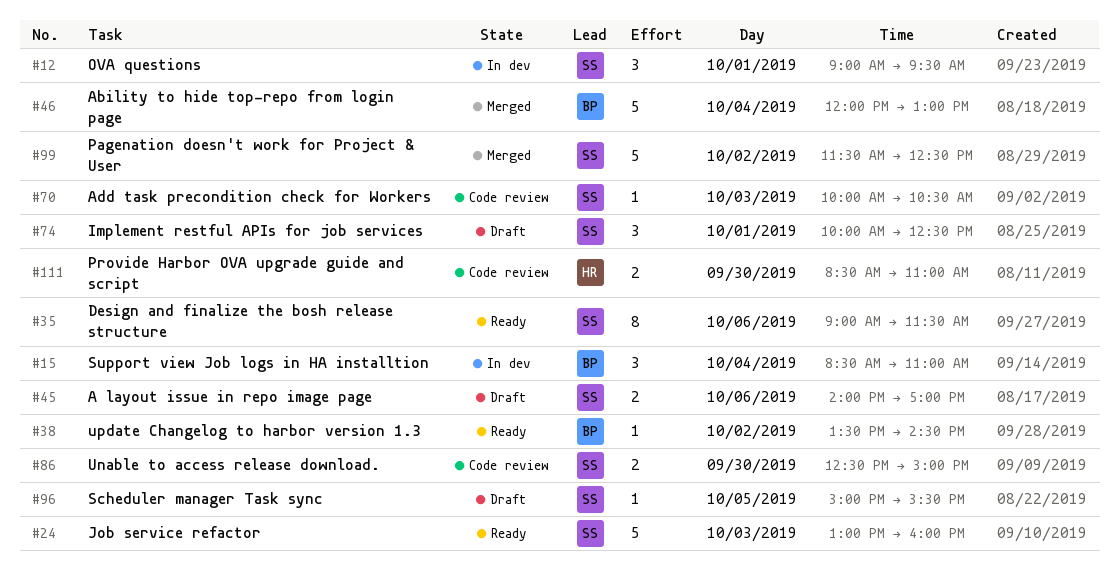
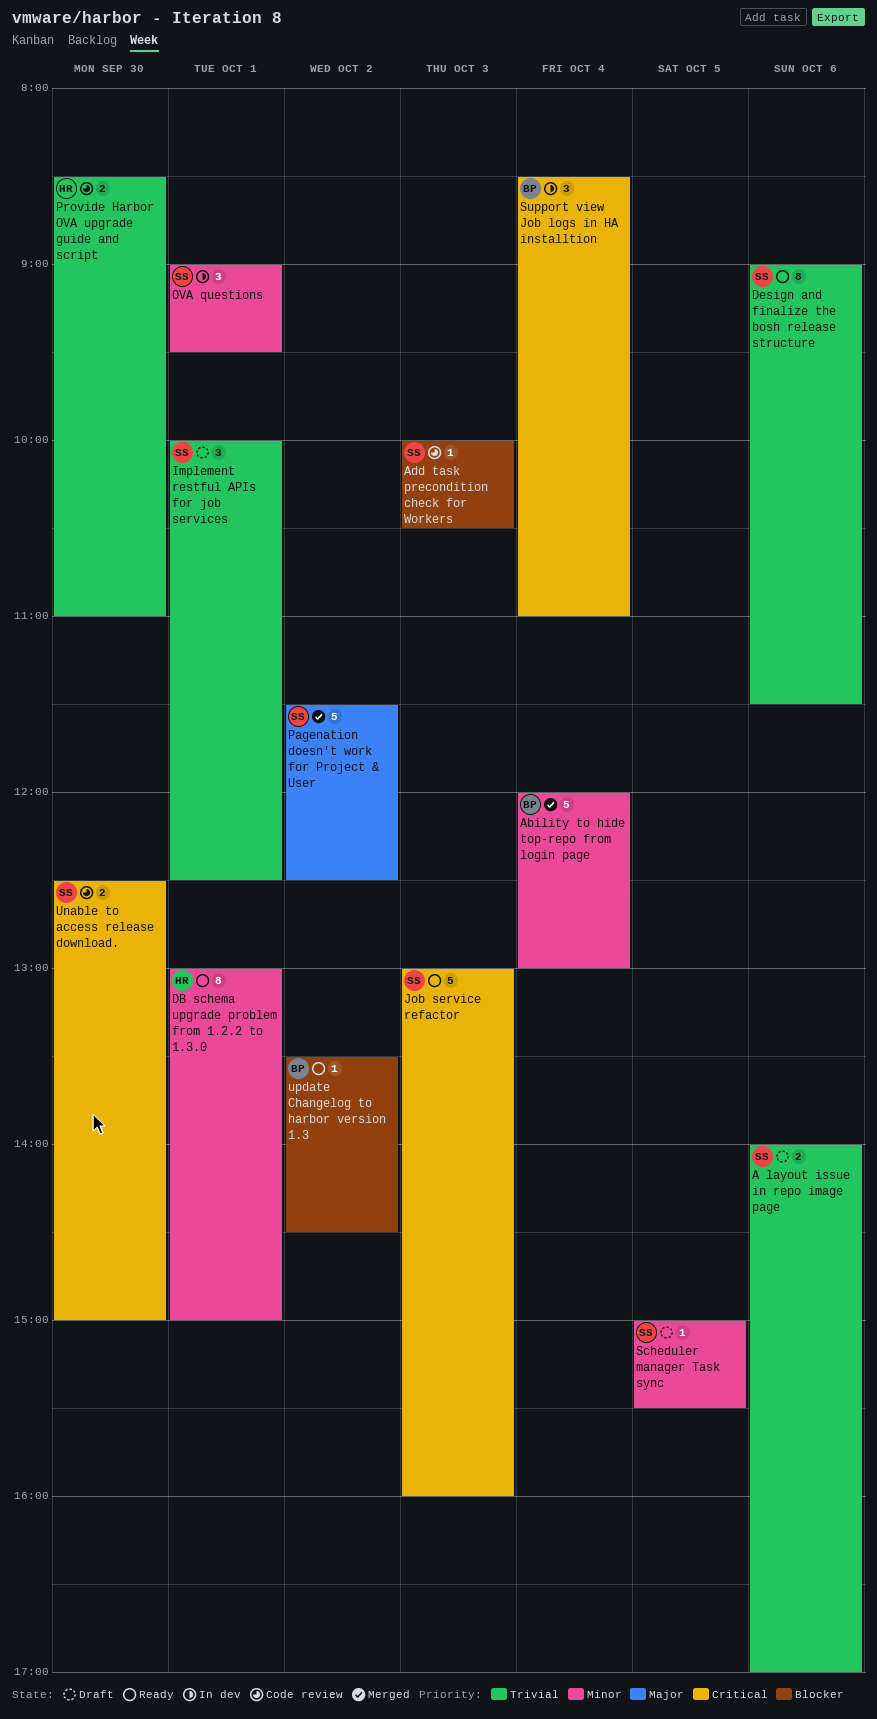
DB schema upgrade problem from 1.2.2 to 1.3.0: none -> present

